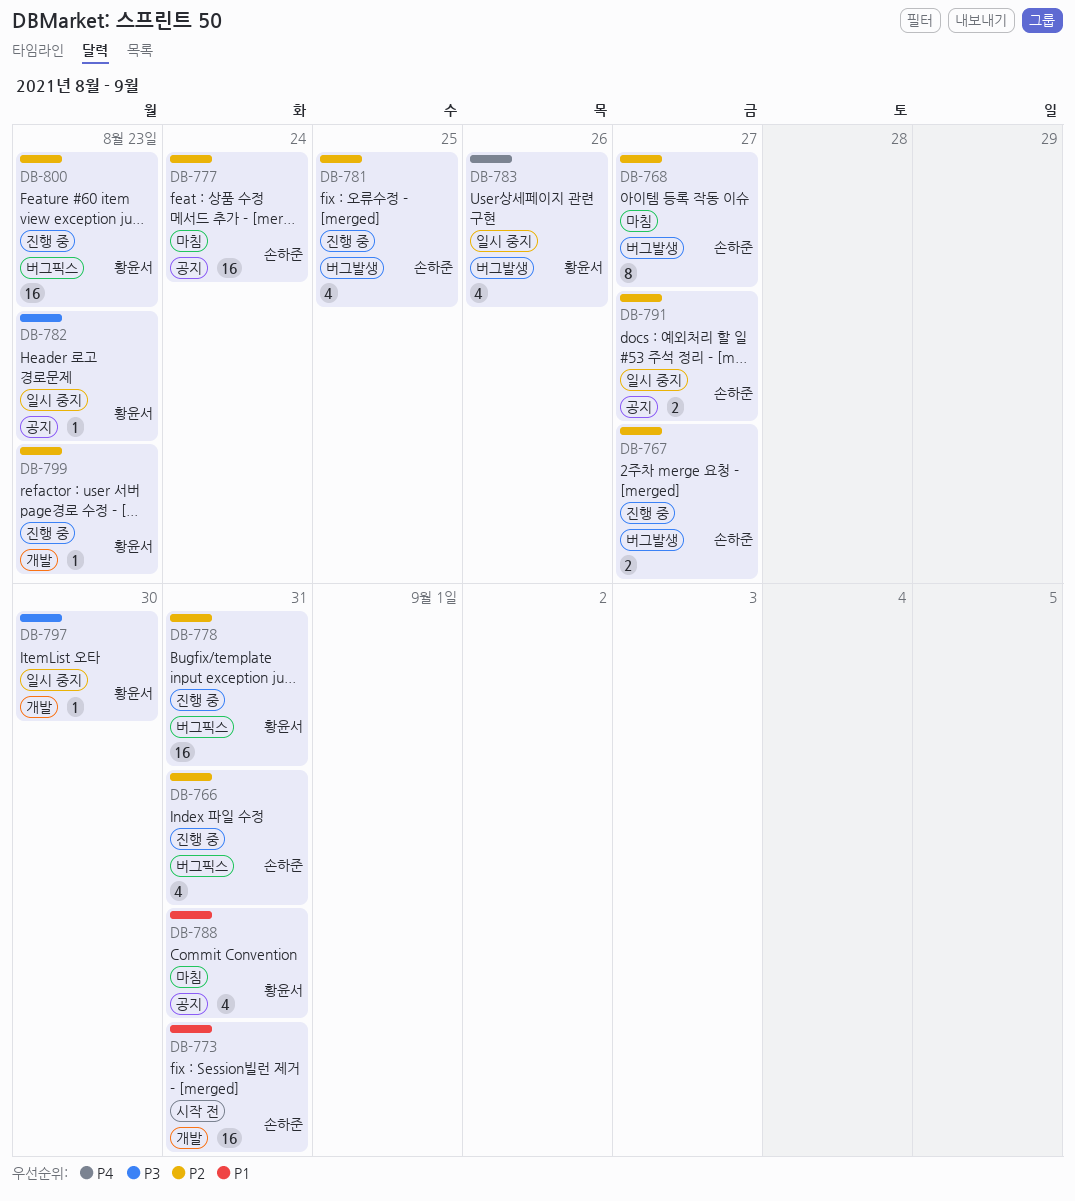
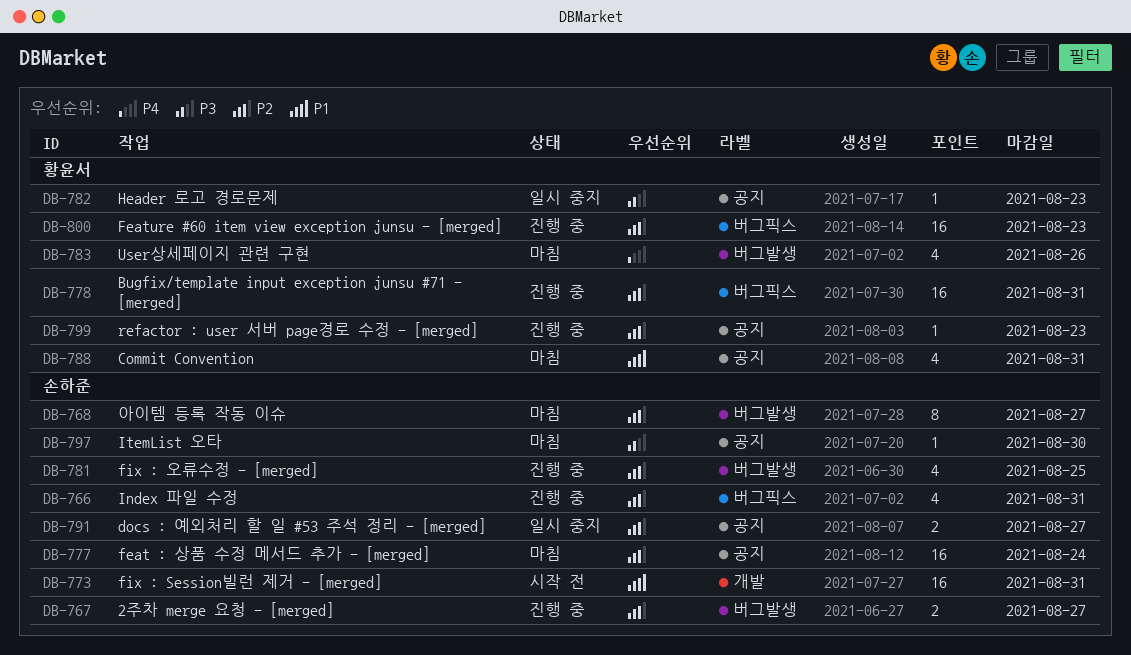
DB-783, status: 일시 중지 -> 마침
DB-797, status: 일시 중지 -> 마침
DB-797, owner: 황윤서 -> 손하준
DB-797, label: 개발 -> 공지
DB-799, label: 개발 -> 공지

